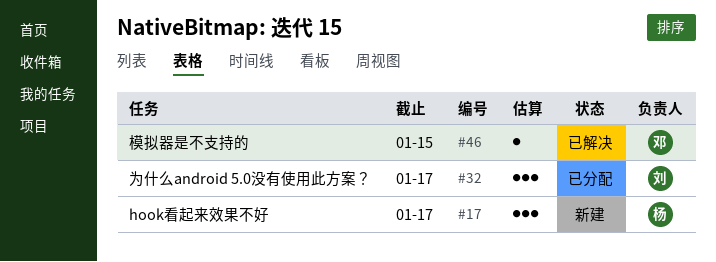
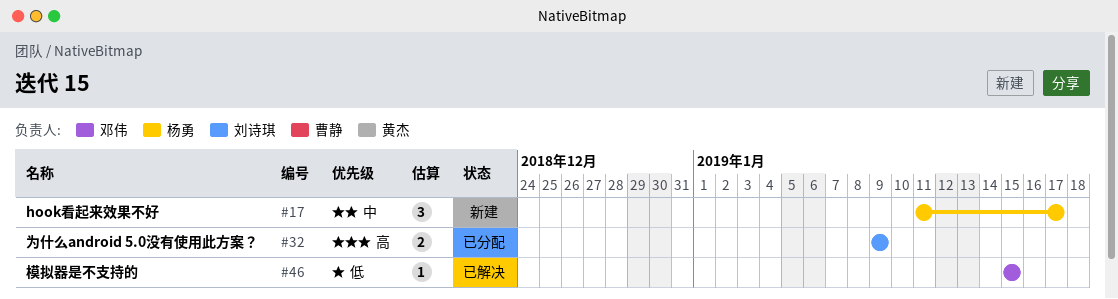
#32, estimate: 3 -> 2
#32, due: Jan 17 -> Jan 9

